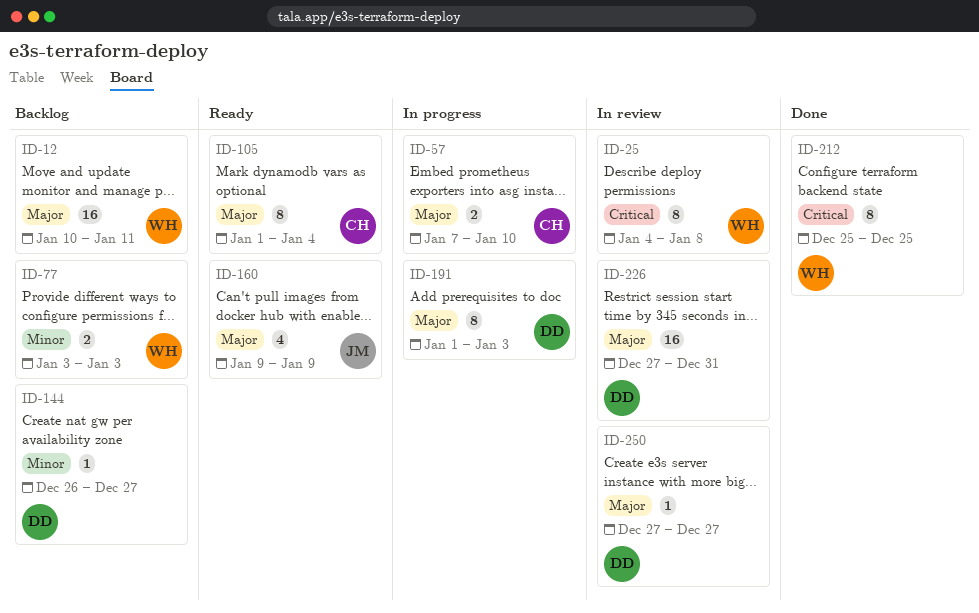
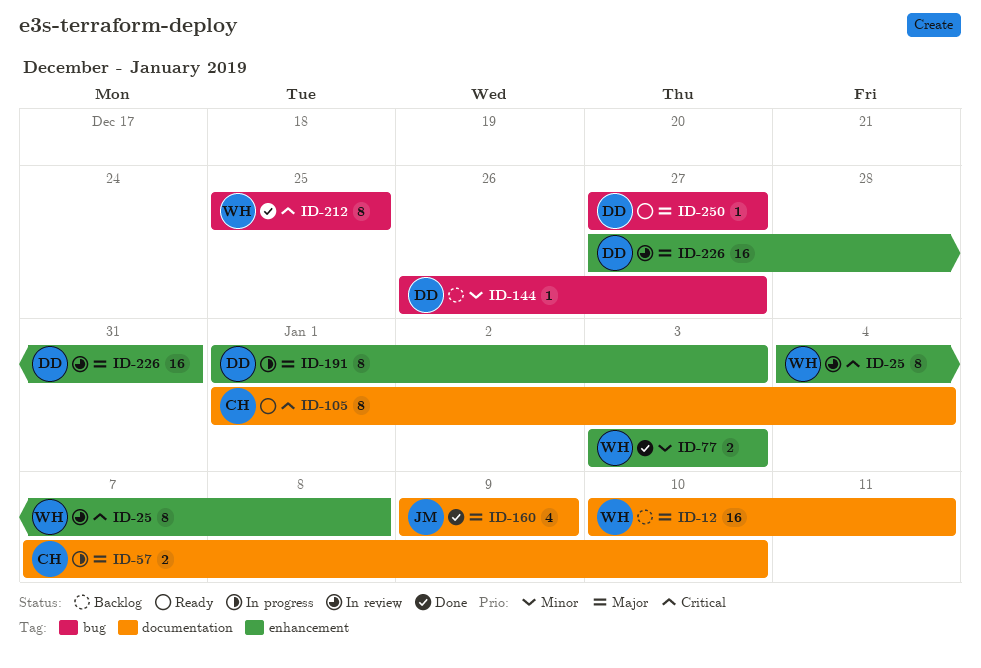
ID-77, status: Backlog -> Done
ID-105, priority: Major -> Critical
ID-160, status: Ready -> Done
ID-250, status: In review -> Ready

